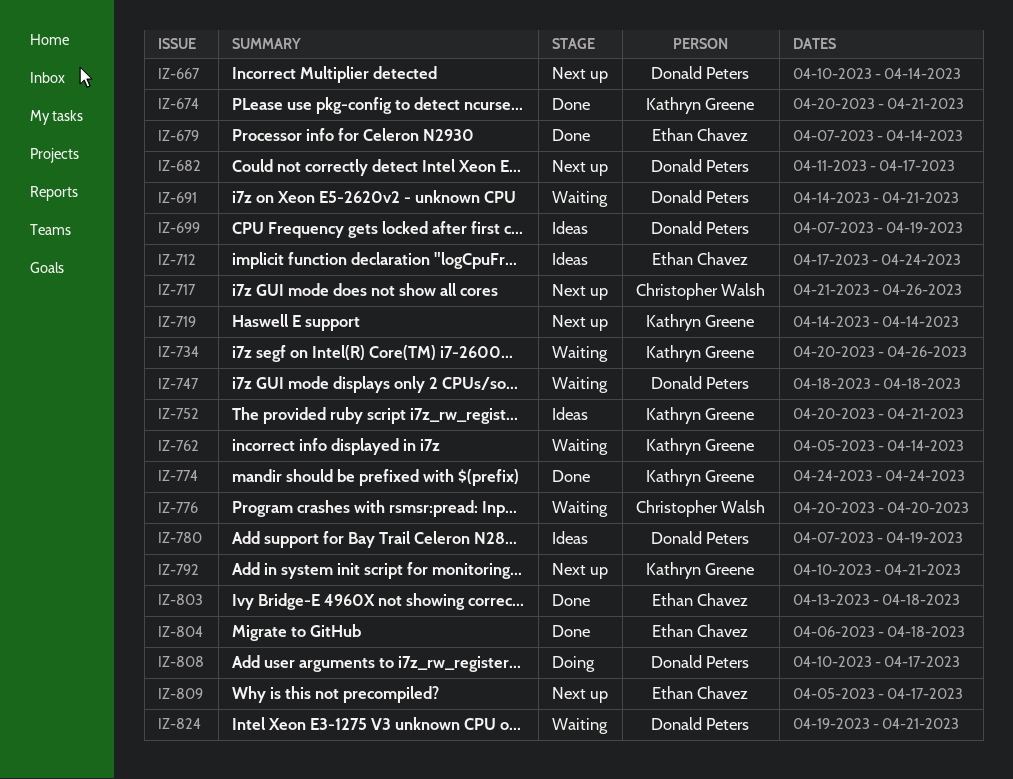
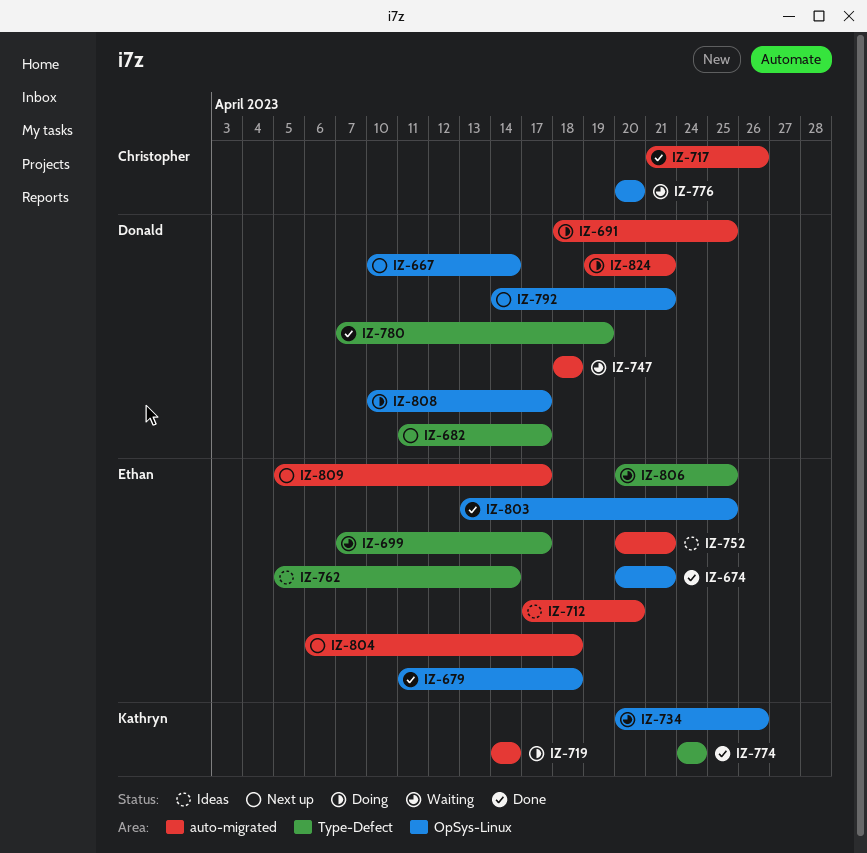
IZ-674, owner: Kathryn Greene -> Ethan Chavez
IZ-679, start: Apr 7 -> Apr 11
IZ-679, due: Apr 14 -> Apr 18
IZ-691, status: Waiting -> Doing
IZ-691, start: Apr 14 -> Apr 18
IZ-691, due: Apr 21 -> Apr 25
IZ-699, status: Ideas -> Waiting
IZ-699, owner: Donald Peters -> Ethan Chavez
IZ-699, due: Apr 19 -> Apr 17
IZ-712, due: Apr 24 -> Apr 20
IZ-717, status: Next up -> Done
IZ-719, status: Next up -> Doing
IZ-752, owner: Kathryn Greene -> Ethan Chavez
IZ-762, status: Waiting -> Ideas
IZ-762, owner: Kathryn Greene -> Ethan Chavez
IZ-780, status: Ideas -> Done
IZ-792, owner: Kathryn Greene -> Donald Peters
IZ-792, start: Apr 10 -> Apr 14
IZ-803, due: Apr 18 -> Apr 25
IZ-804, status: Done -> Next up
IZ-806: none -> present
IZ-824, status: Waiting -> Doing

